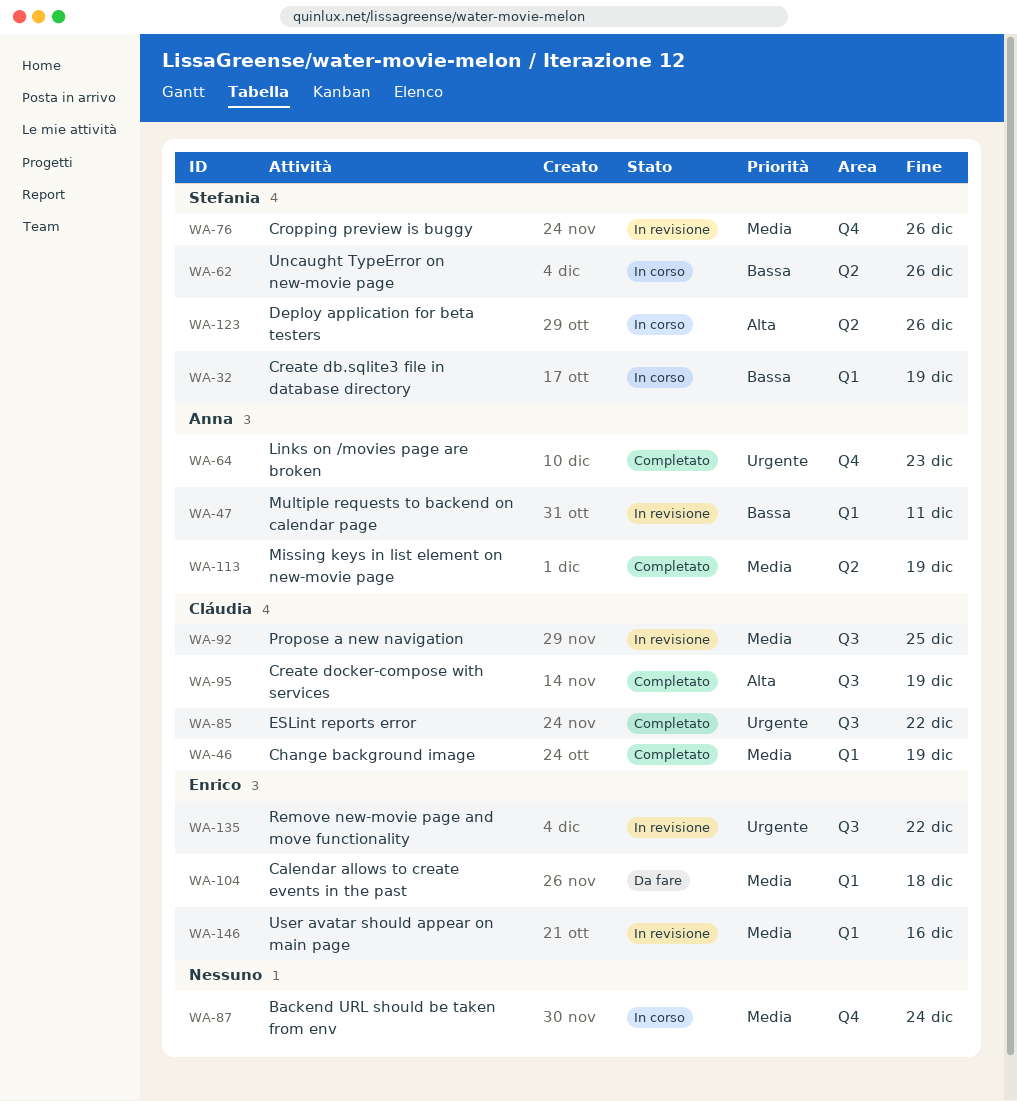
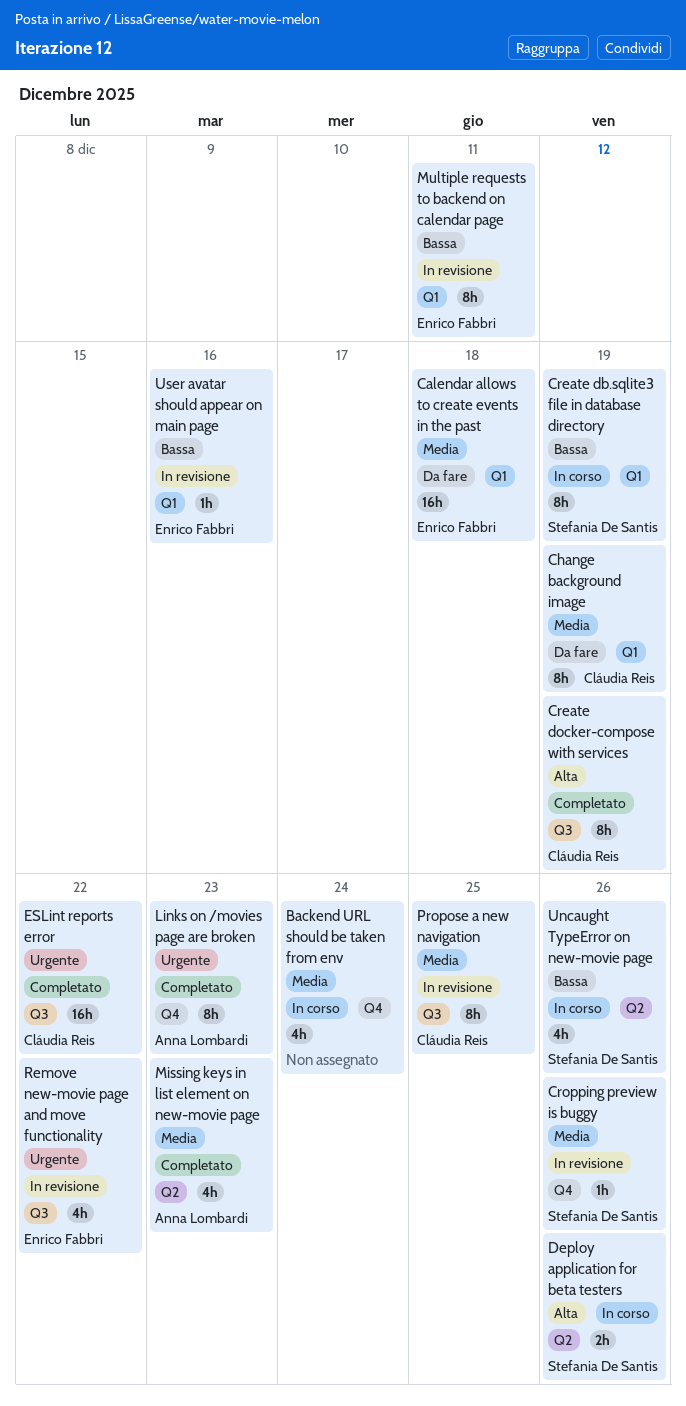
Change background image, status: Completato -> Da fare
Missing keys in list element on new-movie page, due: Dec 19 -> Dec 23
Multiple requests to backend on calendar page, owner: Anna Lombardi -> Enrico Fabbri
User avatar should appear on main page, priority: Media -> Bassa

